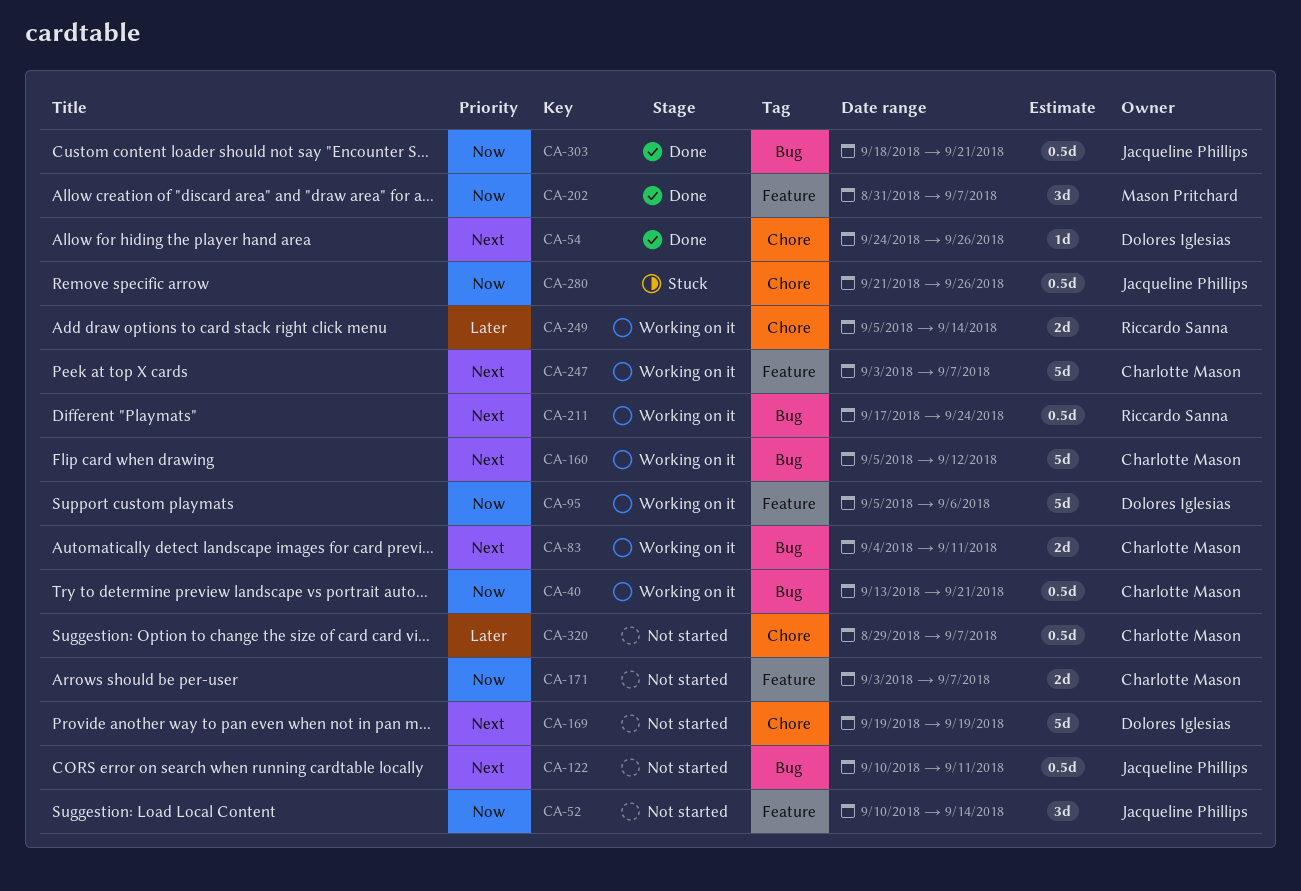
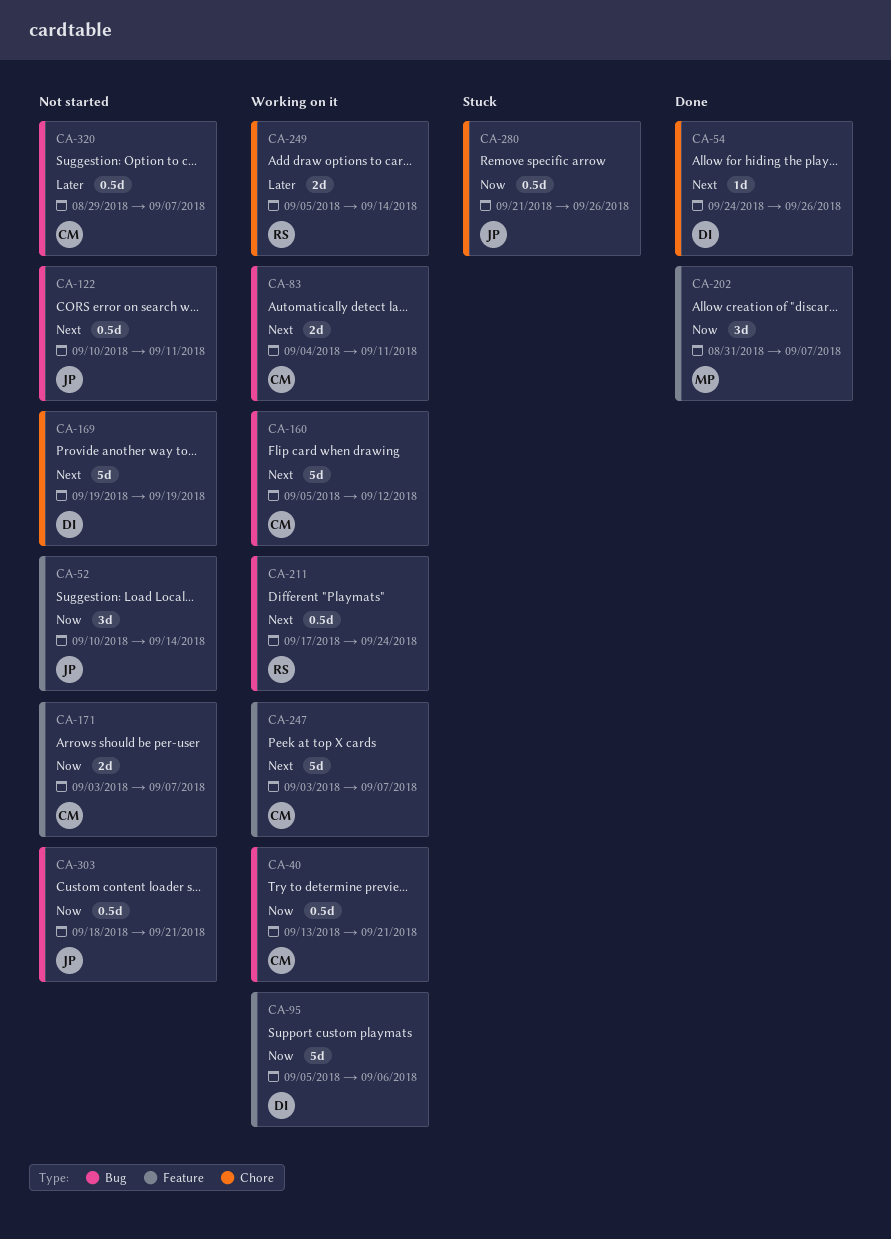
CA-303, status: Done -> Not started
CA-320, label: Chore -> Bug

